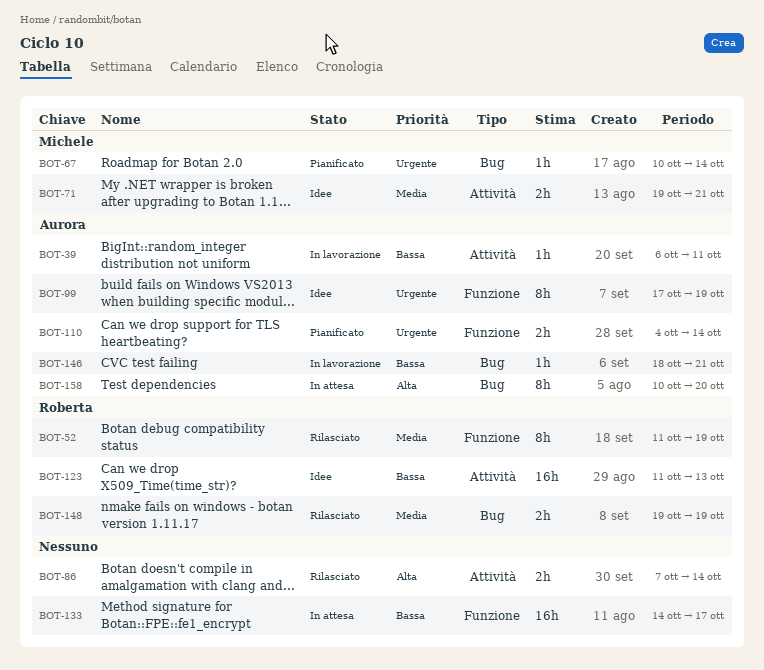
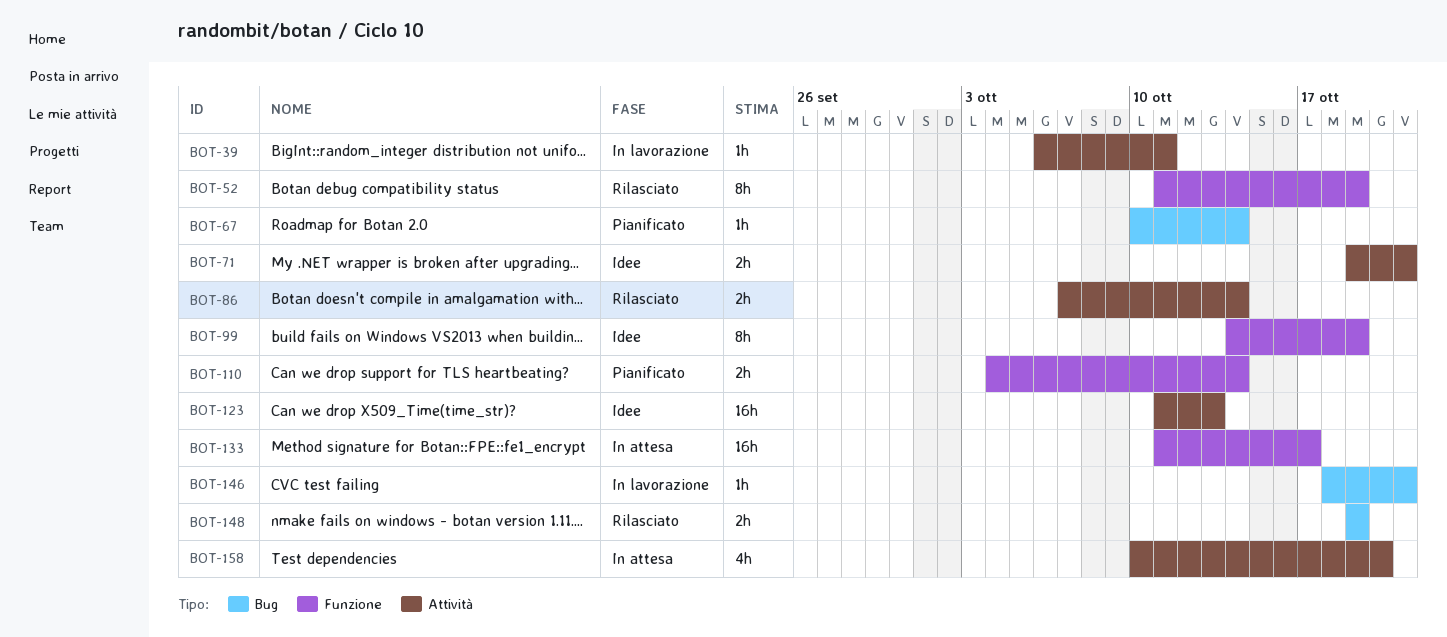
BOT-99, start: Oct 17 -> Oct 14
BOT-133, start: Oct 14 -> Oct 11
BOT-158, label: Bug -> Attività
BOT-158, estimate: 8h -> 4h

